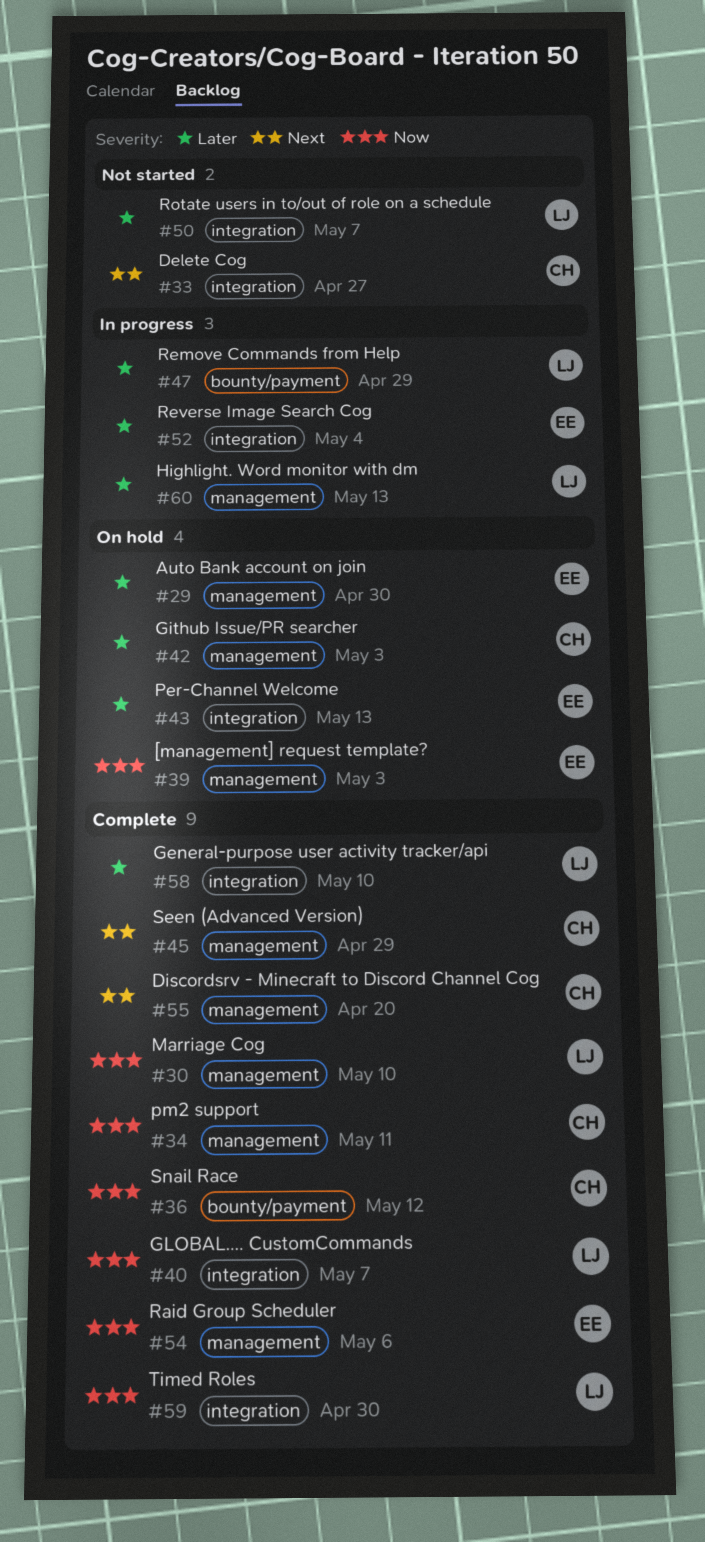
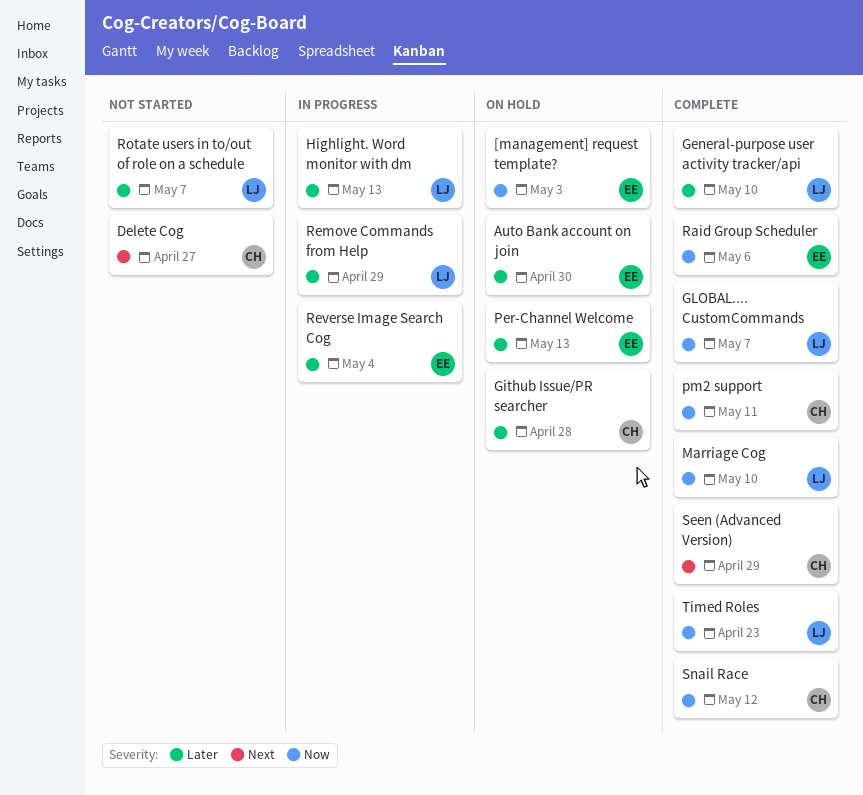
Discordsrv - Minecraft to Discord Channel Cog: present -> none
Github Issue/PR searcher, due: May 3 -> Apr 28
Timed Roles, due: Apr 30 -> Apr 23

